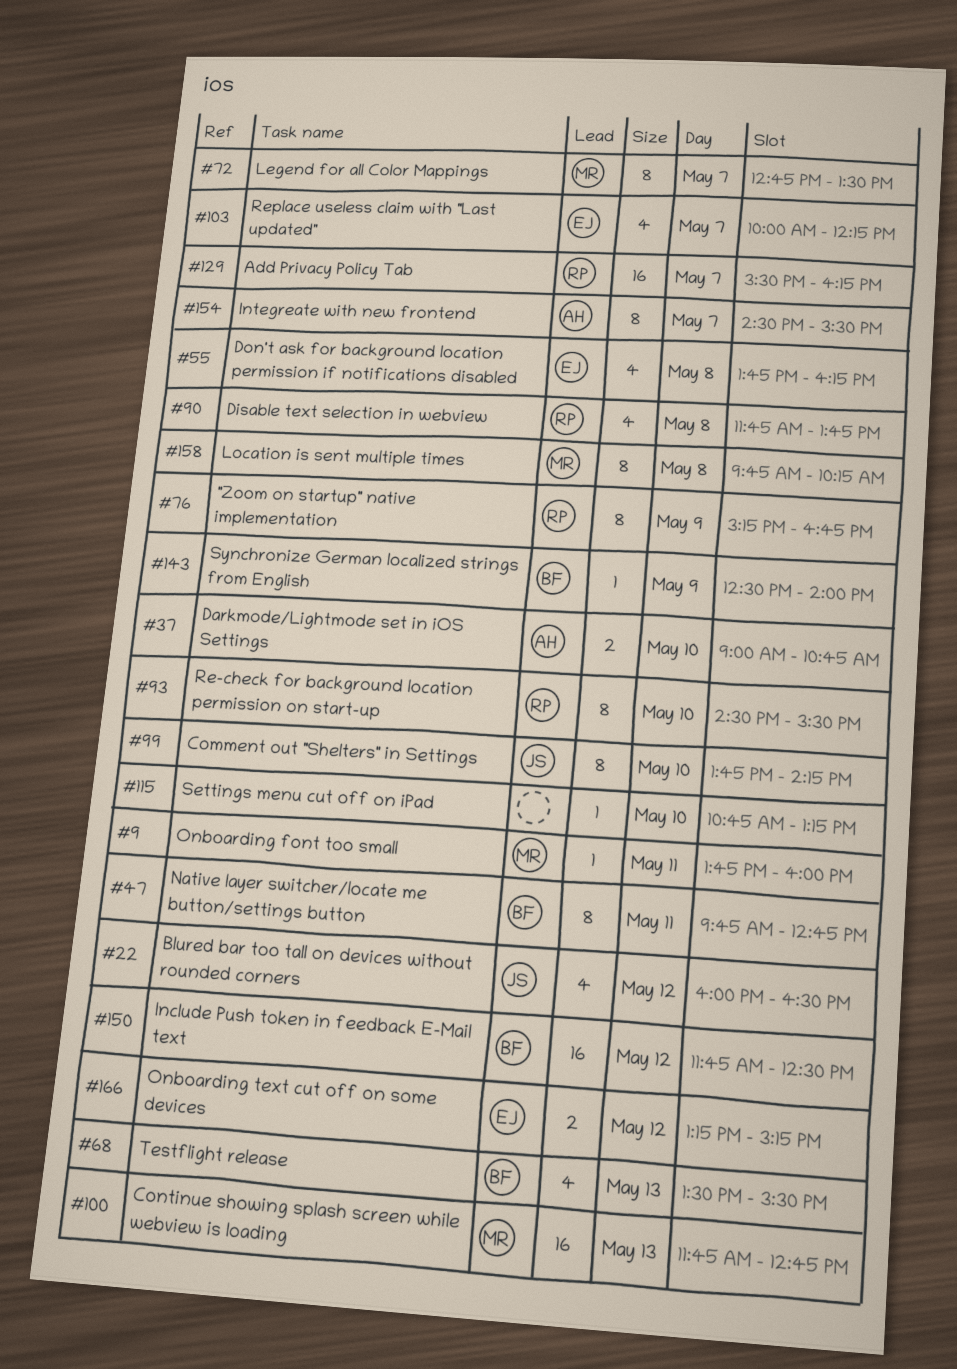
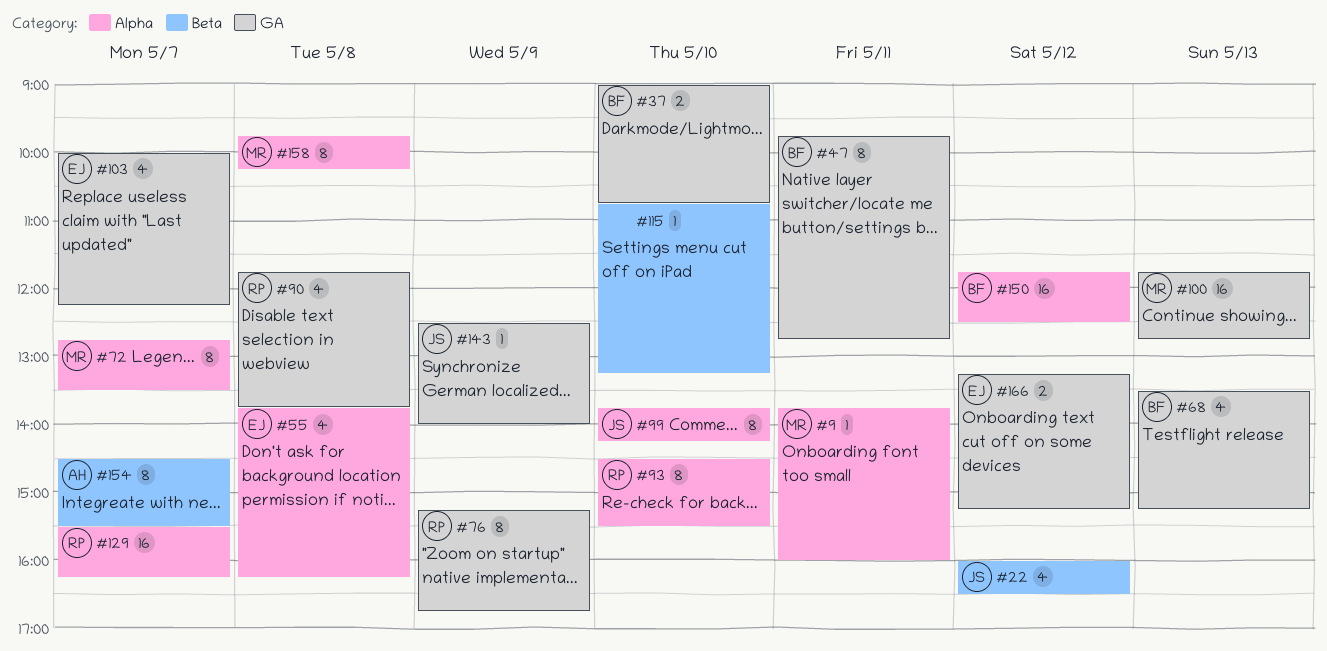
#37, owner: AH -> BF
#68, ends: 15:30 -> 15:15
#143, owner: BF -> JS

